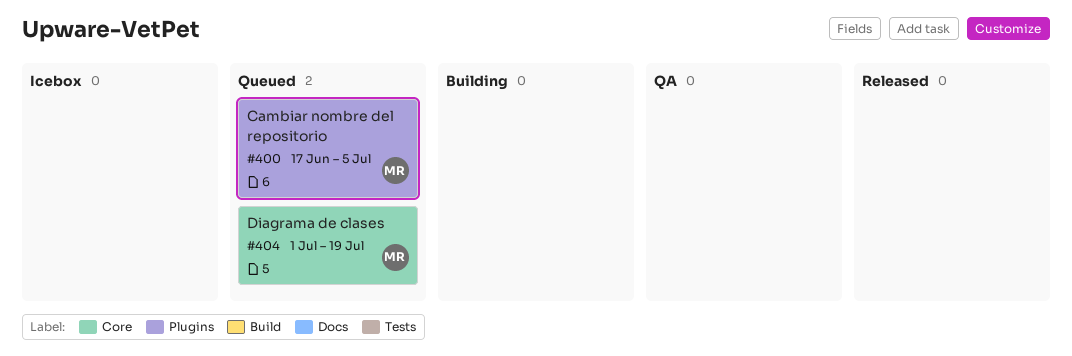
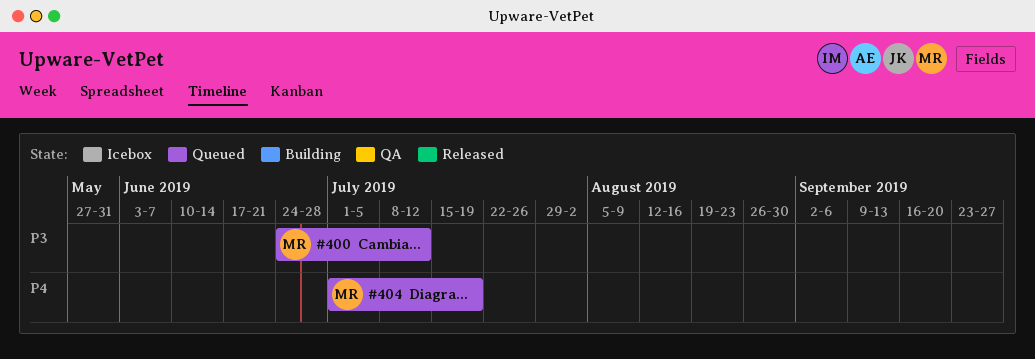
#400, start: Jun 17 -> Jun 24
#400, due: Jul 5 -> Jul 12

